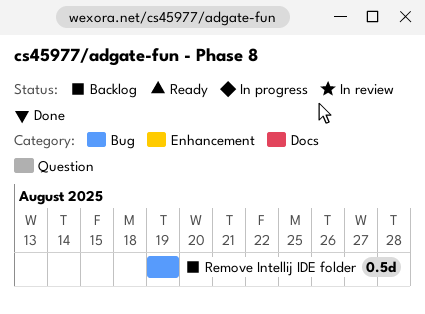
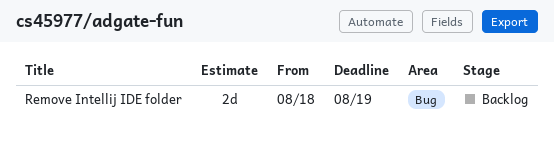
Remove Intellij IDE folder, estimate: 0.5d -> 2d
Remove Intellij IDE folder, start: Aug 19 -> Aug 18

